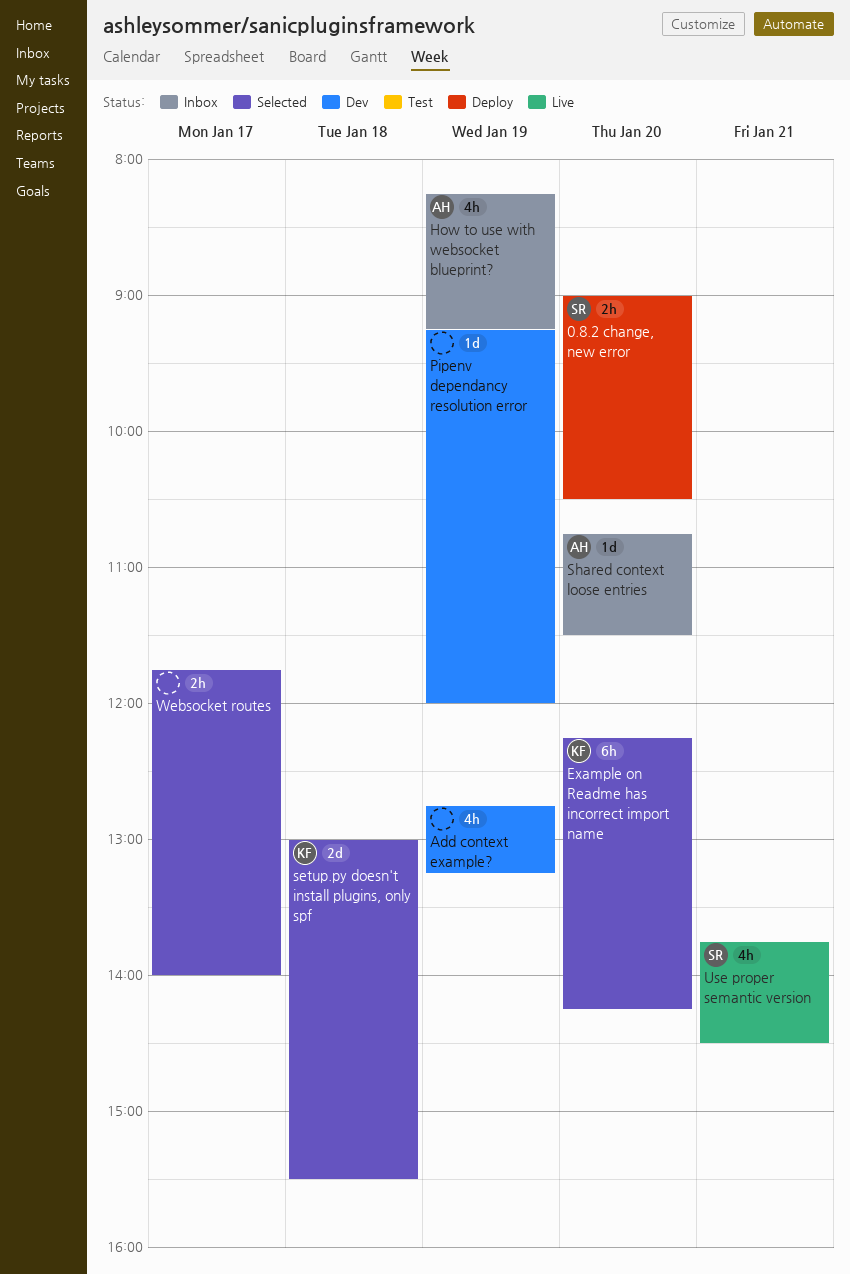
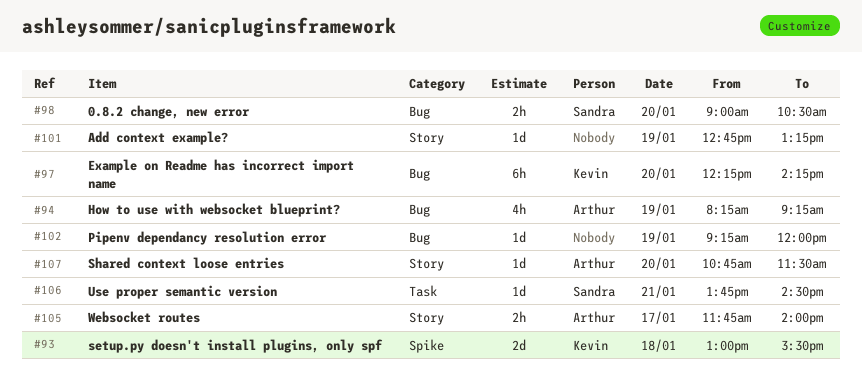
Add context example?, estimate: 4h -> 1d
Use proper semantic version, estimate: 4h -> 1d
Websocket routes, owner: none -> Arthur

